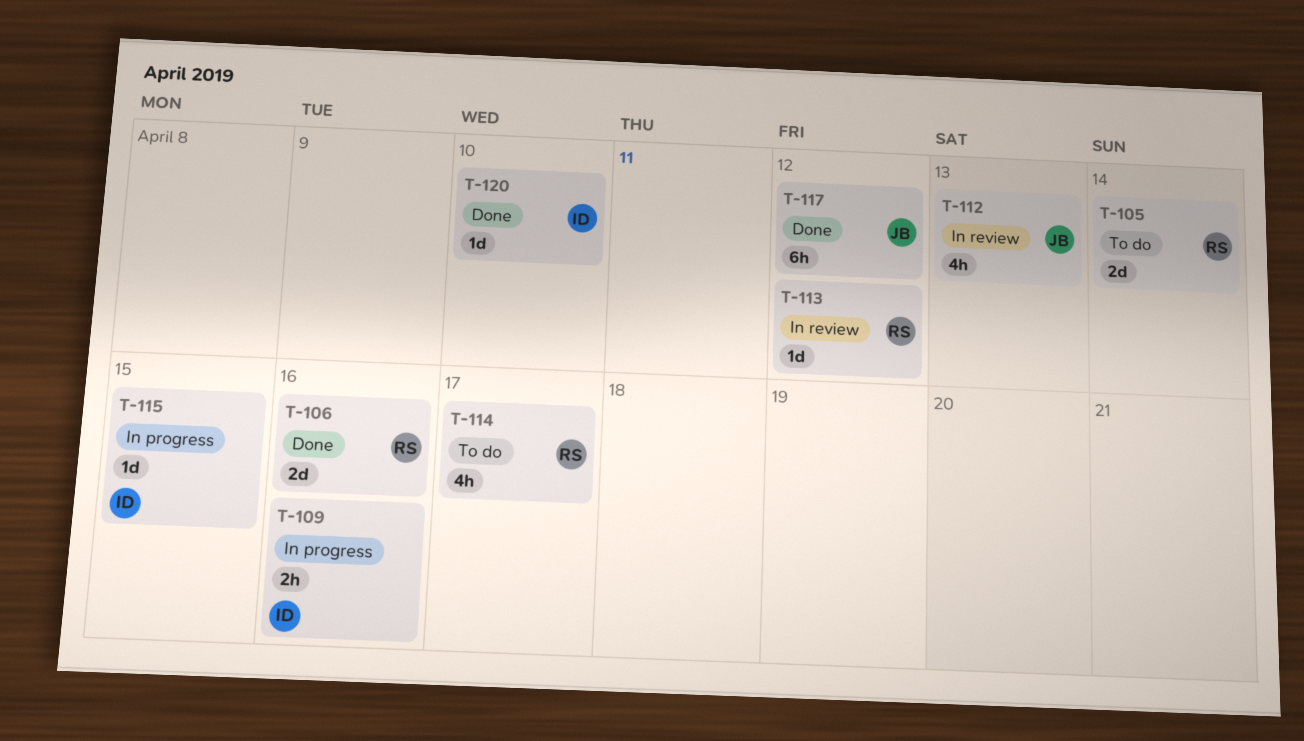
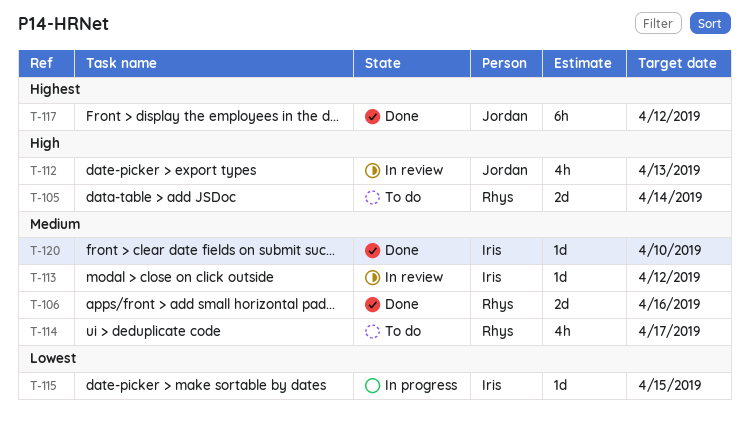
T-109: present -> none
T-113, owner: Rhys -> Iris

